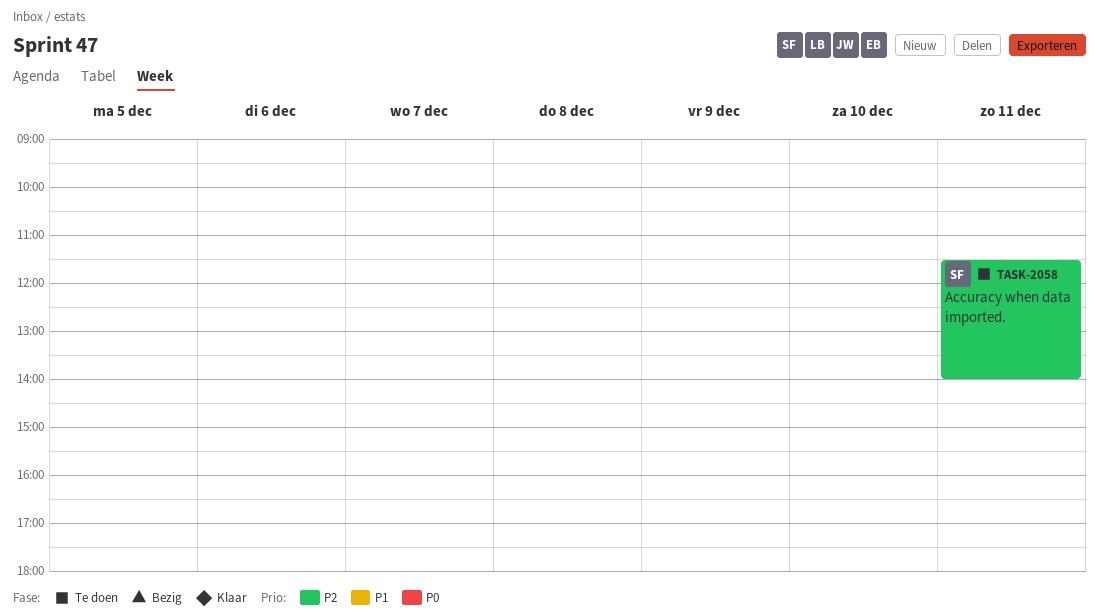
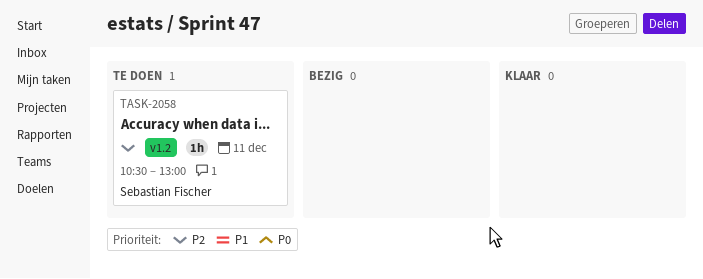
TASK-2058, begins: 11:30 -> 10:30
TASK-2058, ends: 14:00 -> 13:00

